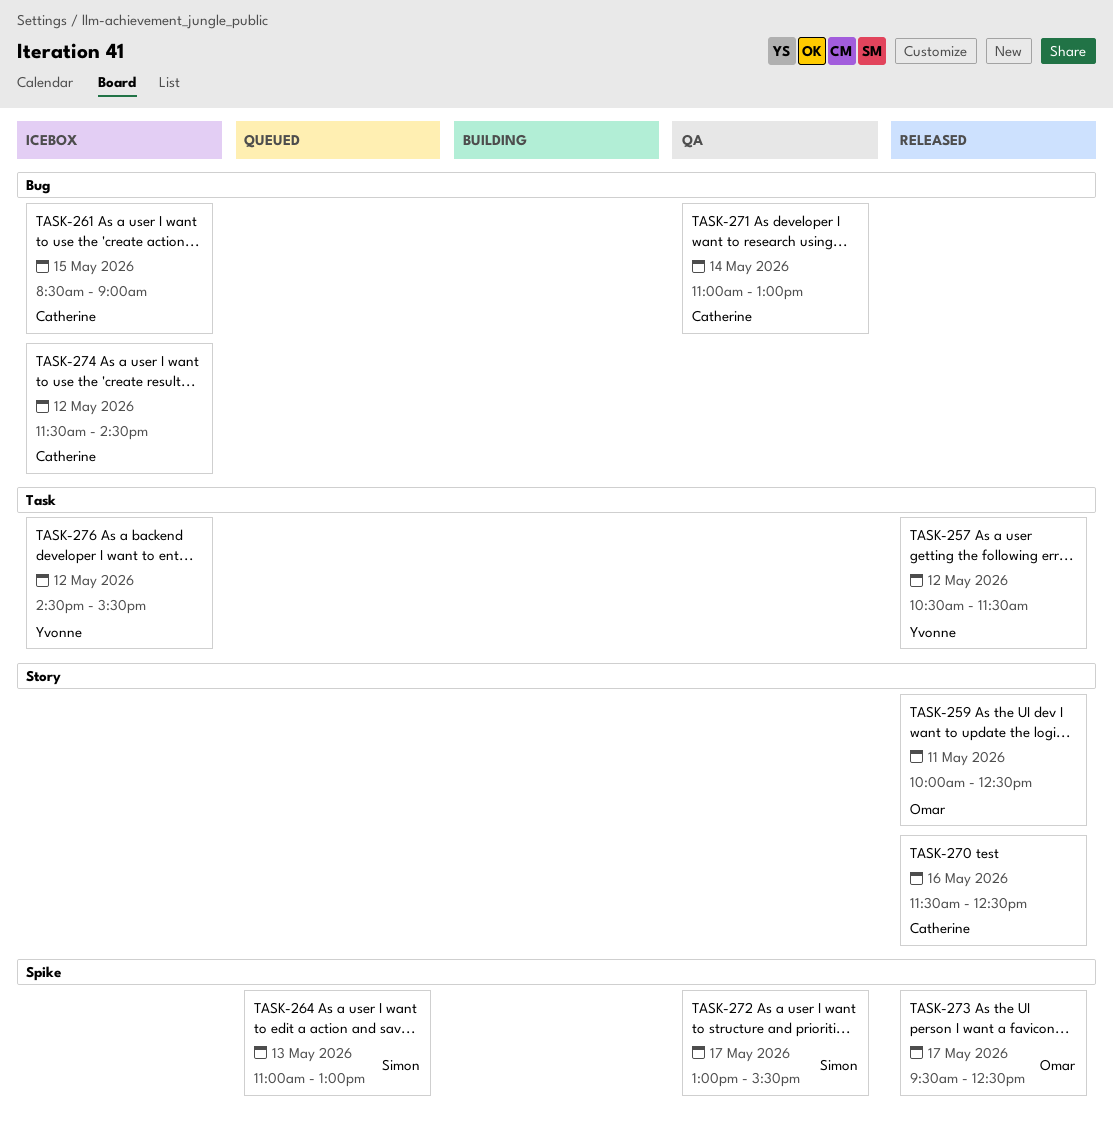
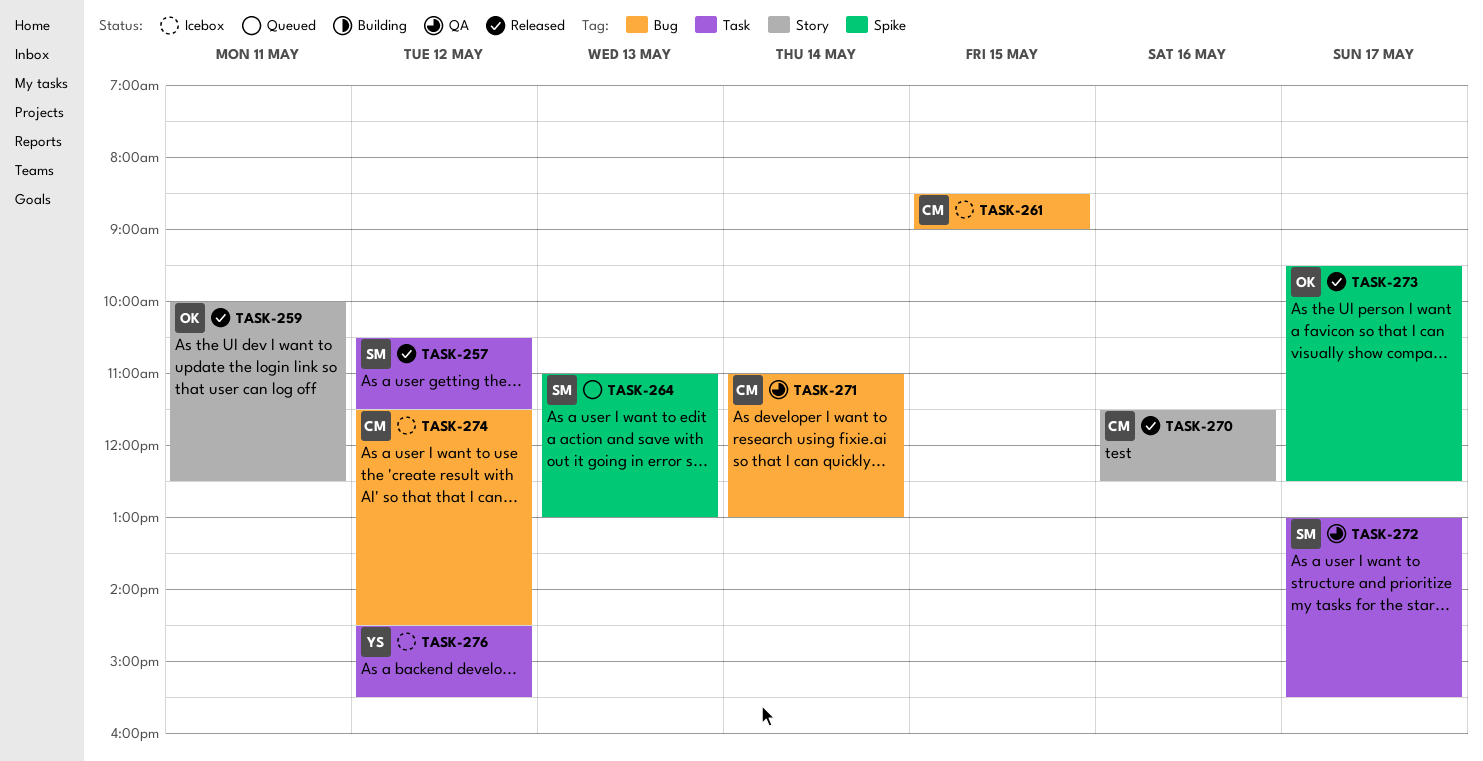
TASK-257, owner: Yvonne -> Simon
TASK-272, label: Spike -> Task

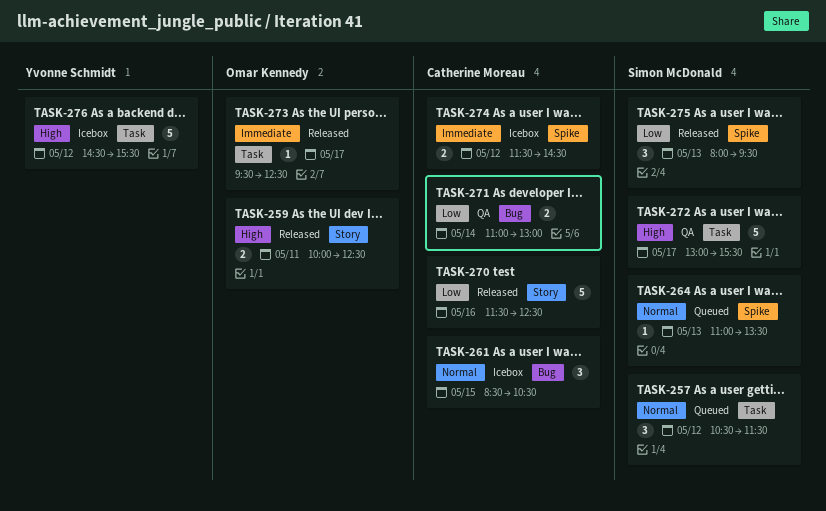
TASK-257, status: Released -> Queued
TASK-261, ends: 09:00 -> 10:30
TASK-264, ends: 13:00 -> 13:30
TASK-273, label: Spike -> Task
TASK-274, label: Bug -> Spike
TASK-275: none -> present

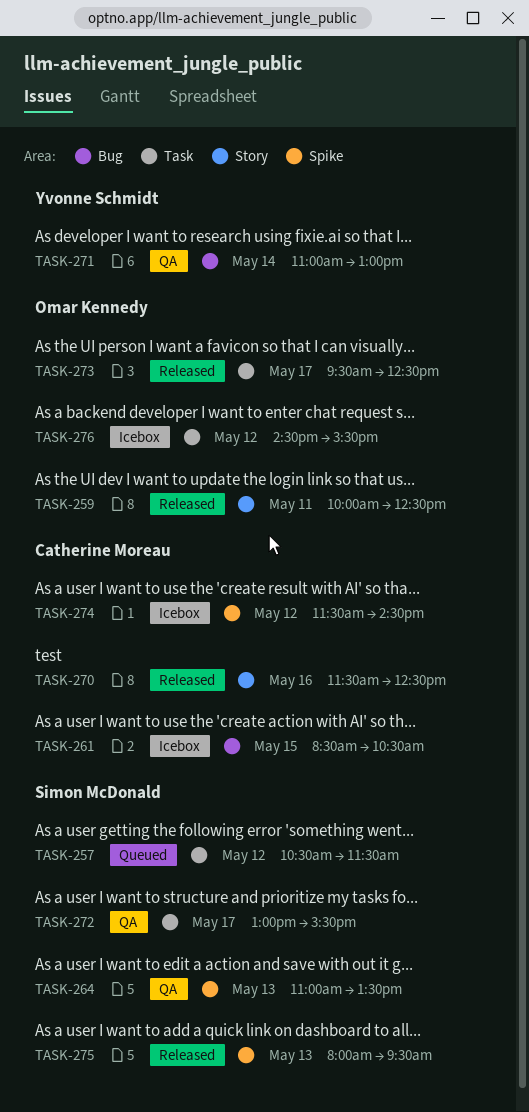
TASK-264, status: Queued -> QA
TASK-271, owner: Catherine Moreau -> Yvonne Schmidt
TASK-276, owner: Yvonne Schmidt -> Omar Kennedy

